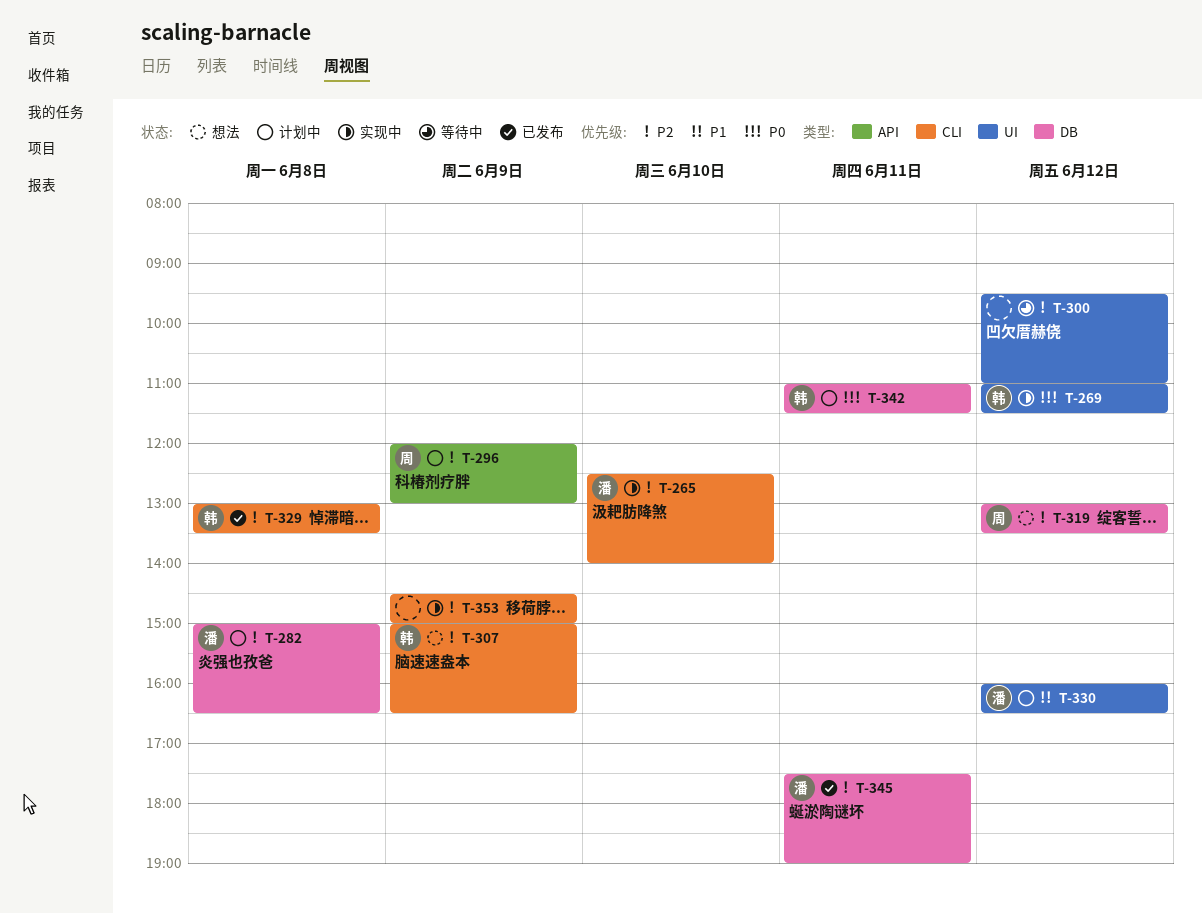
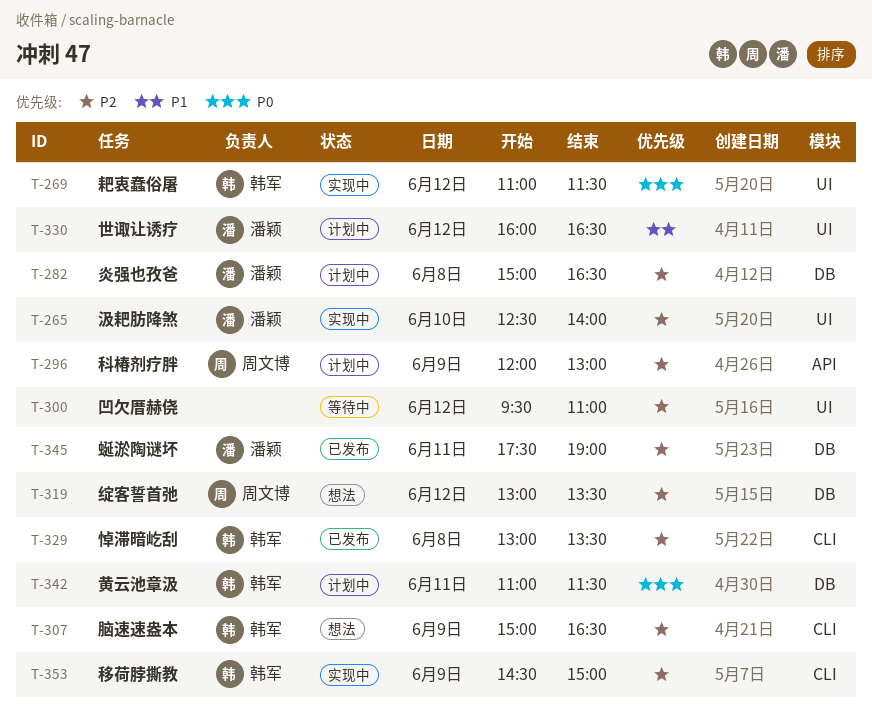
T-265, label: CLI -> UI
T-353, owner: none -> 韩军

